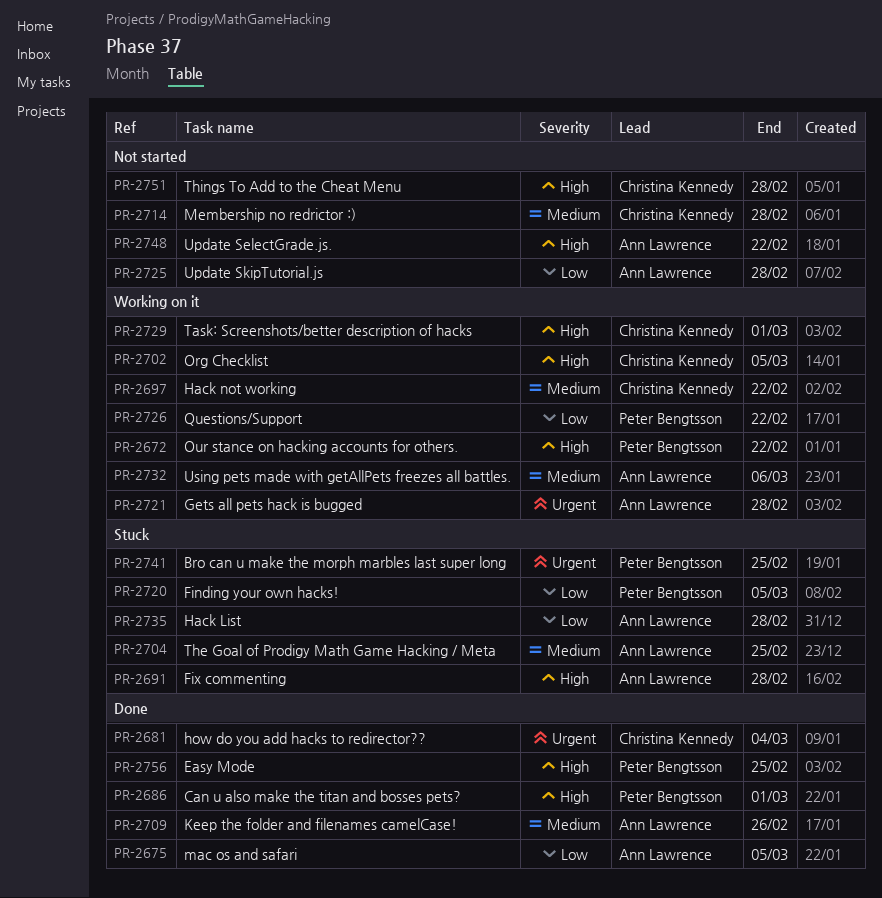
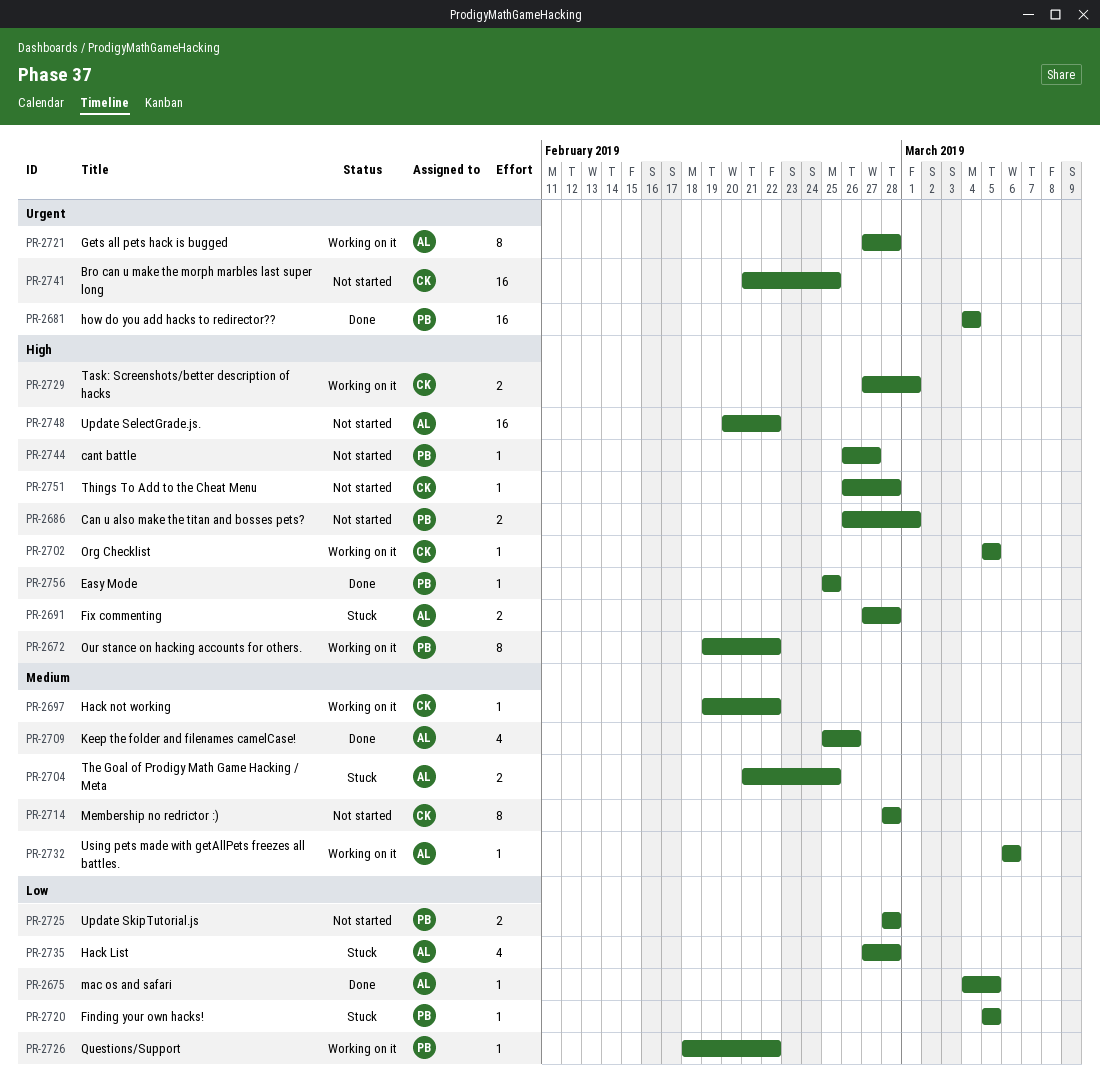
PR-2681, owner: Christina Kennedy -> Peter Bengtsson
PR-2686, status: Done -> Not started
PR-2725, owner: Ann Lawrence -> Peter Bengtsson
PR-2741, status: Stuck -> Not started
PR-2741, owner: Peter Bengtsson -> Christina Kennedy
PR-2744: none -> present

